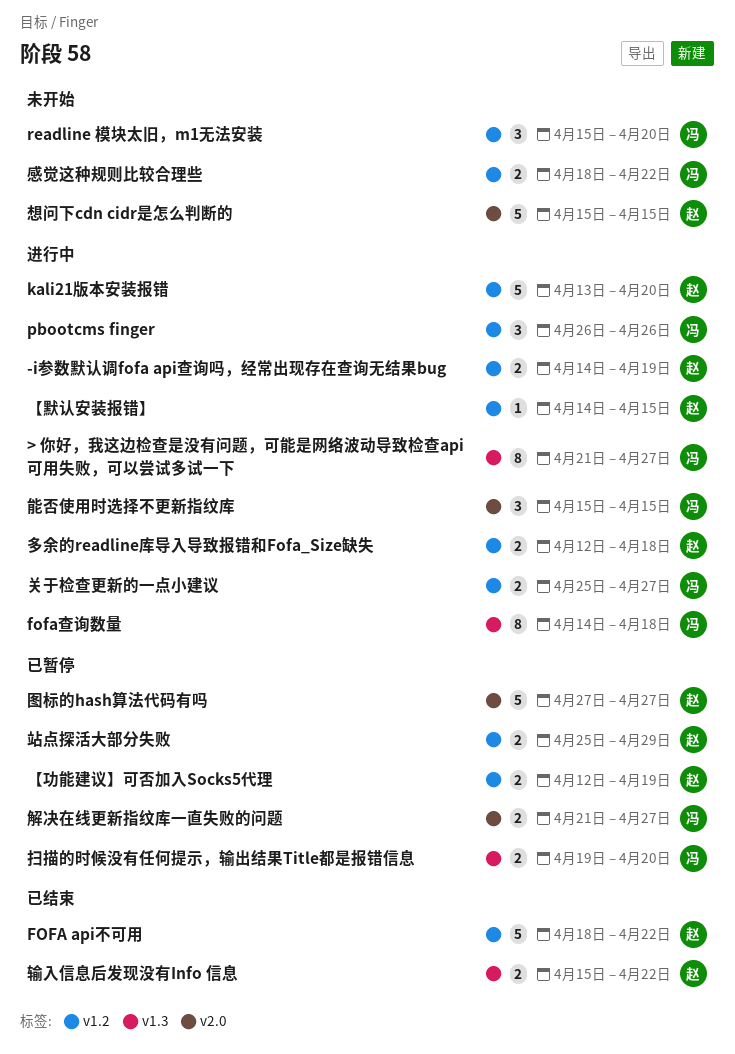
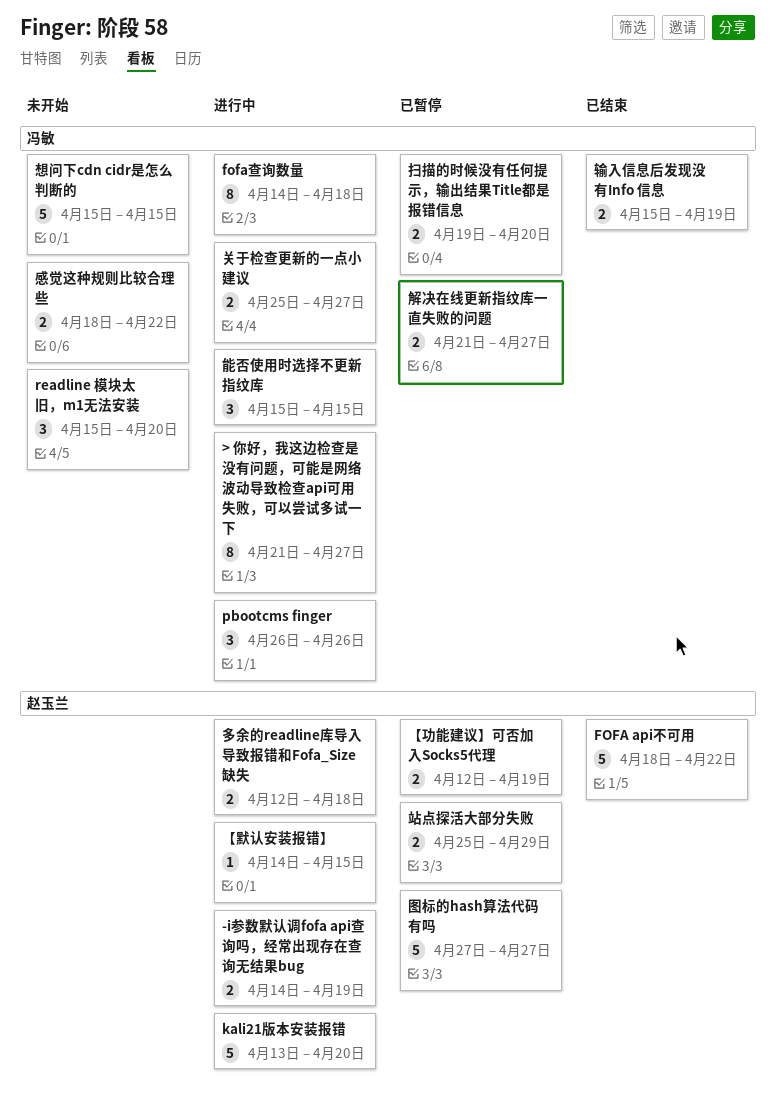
想问下cdn cidr是怎么判断的, owner: 赵玉兰 -> 冯敏
输入信息后发现没有Info 信息, owner: 赵玉兰 -> 冯敏
输入信息后发现没有Info 信息, due: Apr 22 -> Apr 19

